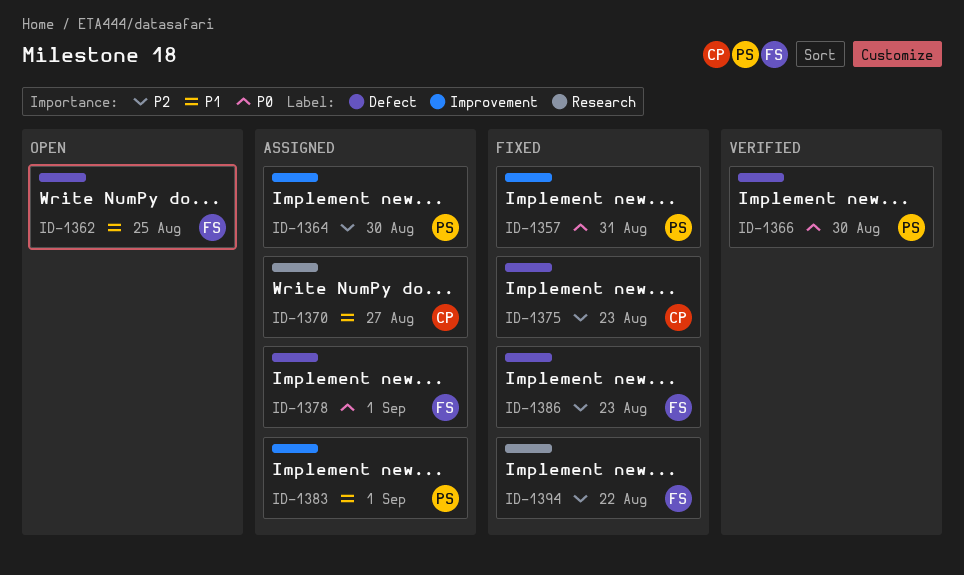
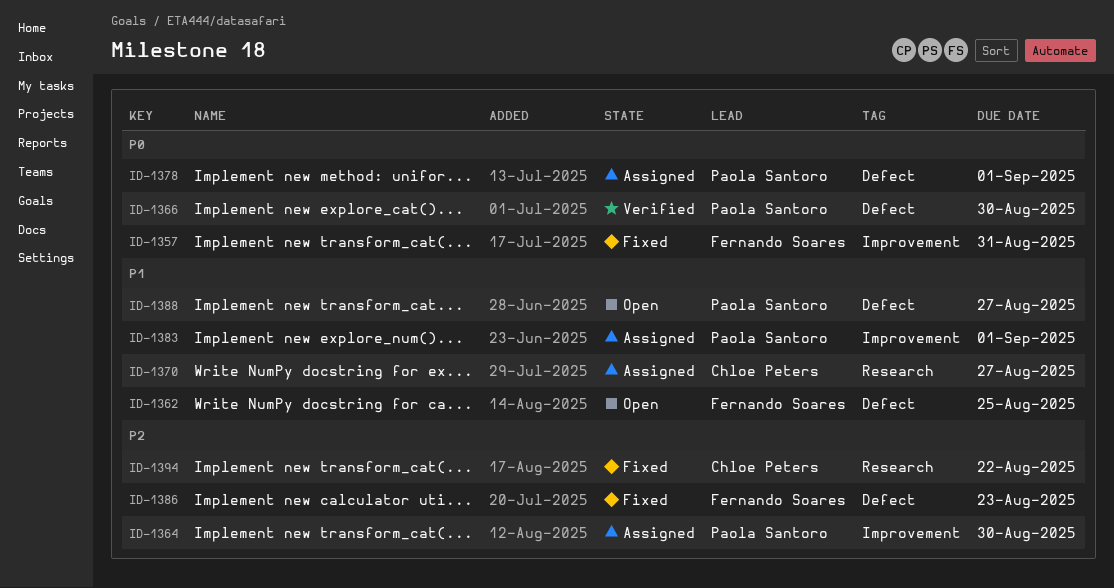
ID-1357, owner: Paola Santoro -> Fernando Soares
ID-1375: present -> none
ID-1378, owner: Fernando Soares -> Paola Santoro
ID-1388: none -> present
ID-1394, owner: Fernando Soares -> Chloe Peters

